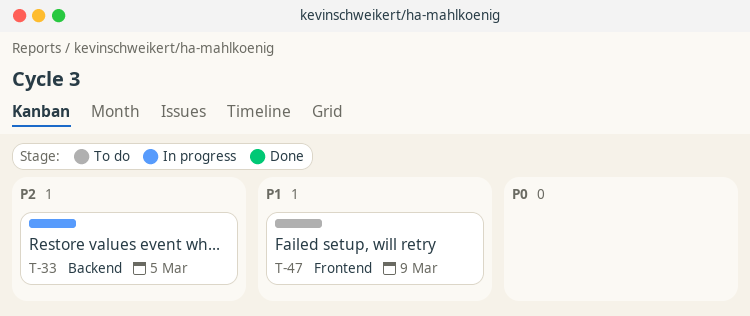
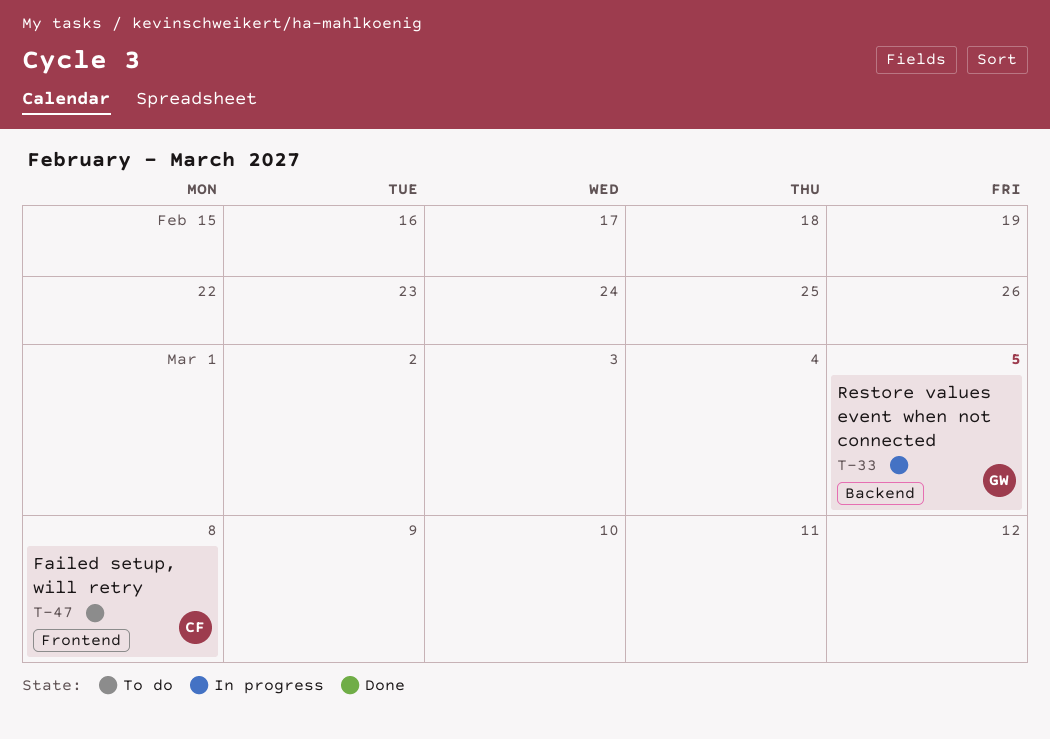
T-47, due: Mar 9 -> Mar 8

